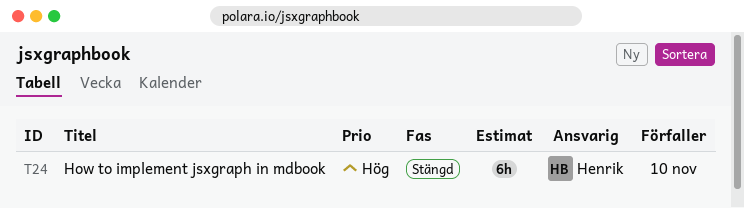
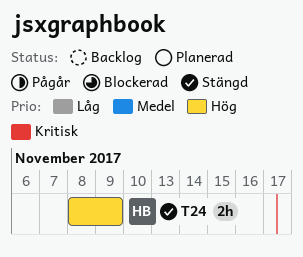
T24, estimate: 6h -> 2h
T24, due: Nov 10 -> Nov 9

